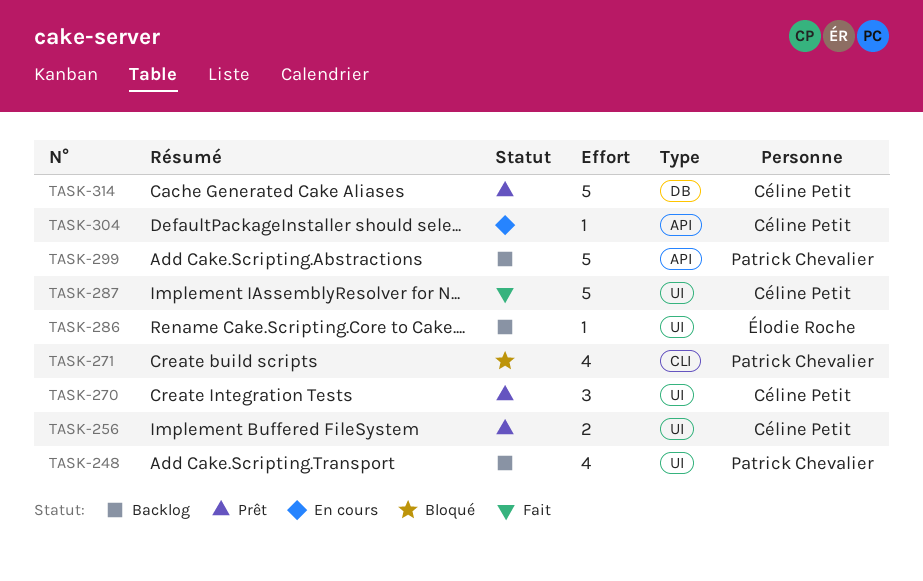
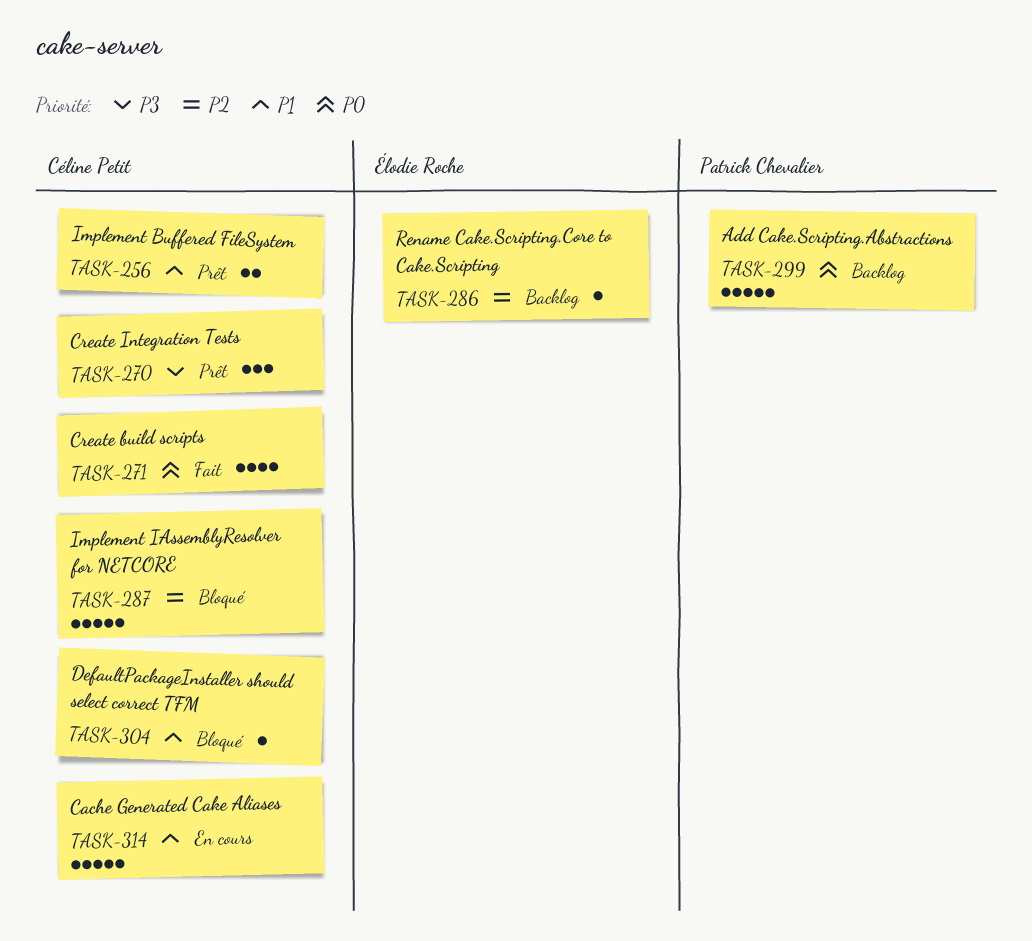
TASK-248: present -> none
TASK-271, status: Bloqué -> Fait
TASK-271, owner: Patrick Chevalier -> Céline Petit
TASK-287, status: Fait -> Bloqué
TASK-304, status: En cours -> Bloqué
TASK-314, status: Prêt -> En cours

